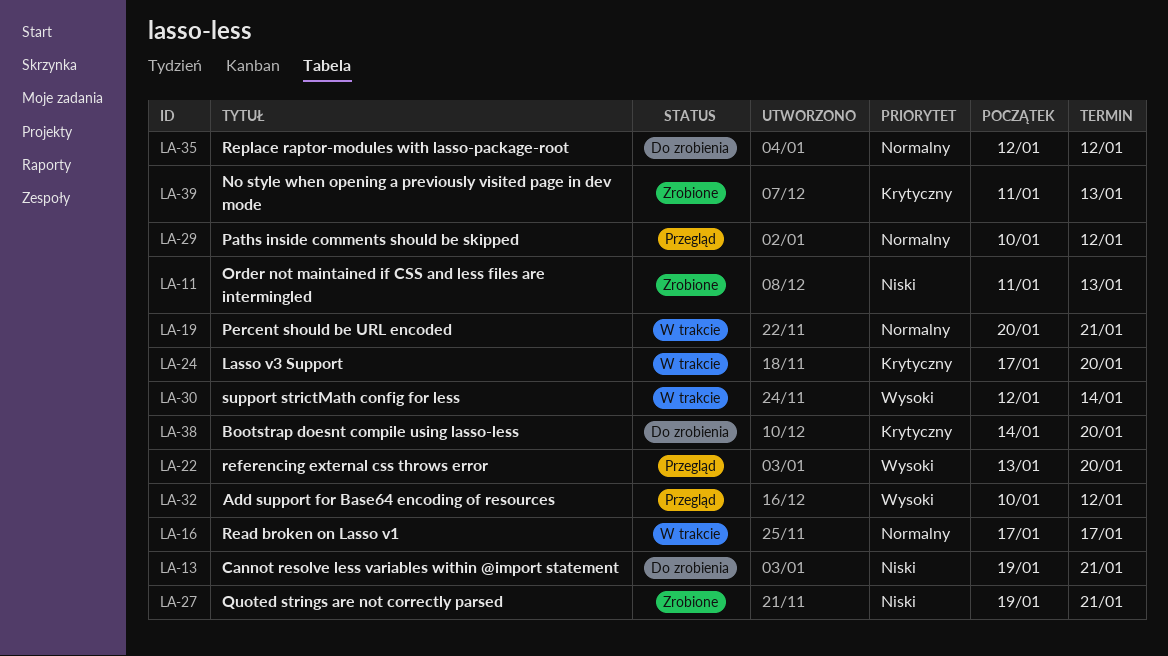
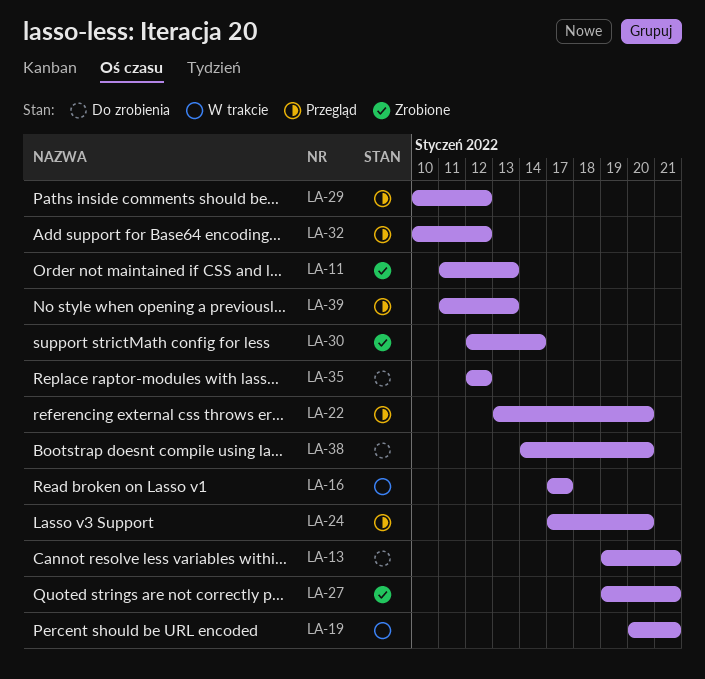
LA-24, status: W trakcie -> Przegląd
LA-30, status: W trakcie -> Zrobione
LA-39, status: Zrobione -> Przegląd

